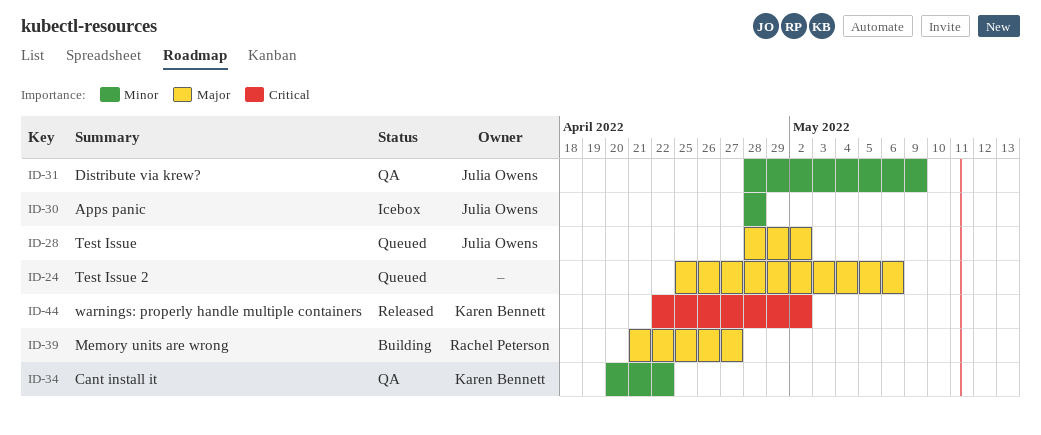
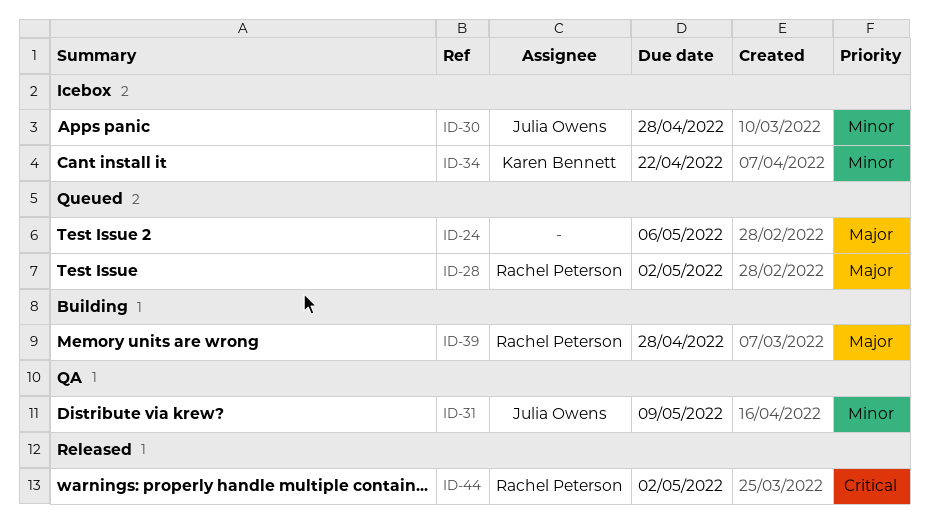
ID-28, owner: Julia Owens -> Rachel Peterson
ID-34, status: QA -> Icebox
ID-39, due: Apr 27 -> Apr 28
ID-44, owner: Karen Bennett -> Rachel Peterson

